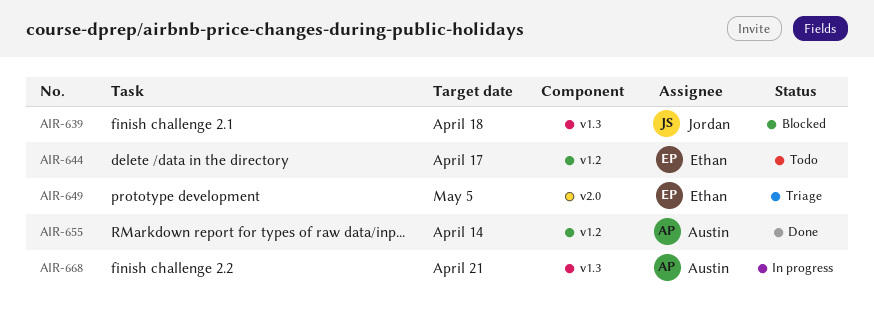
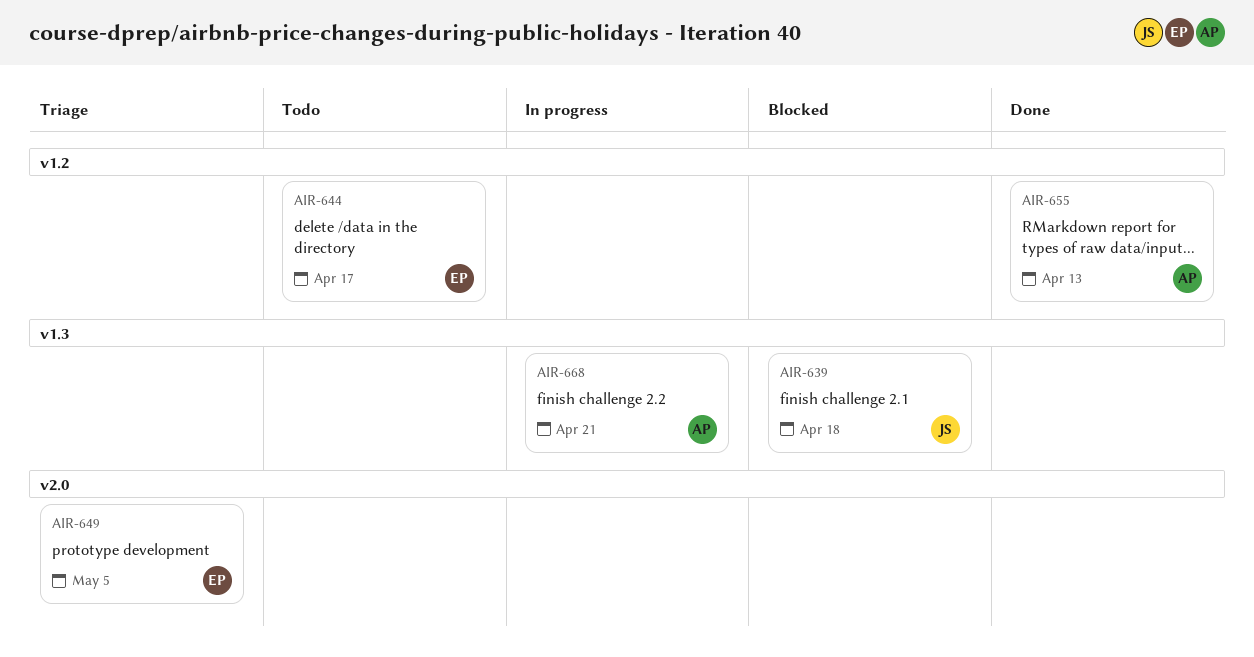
AIR-655, due: Apr 14 -> Apr 13

